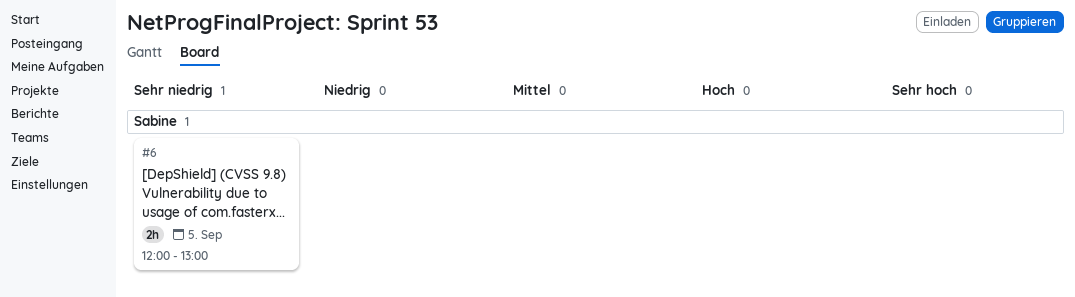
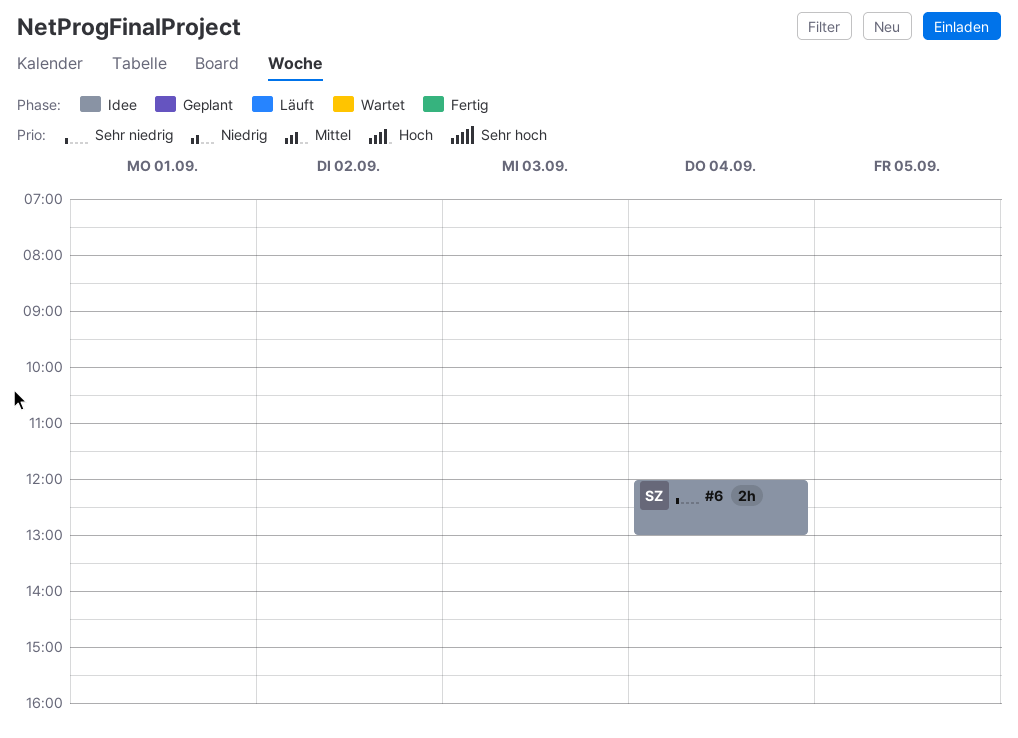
#6, day: Sep 5 -> Sep 4

